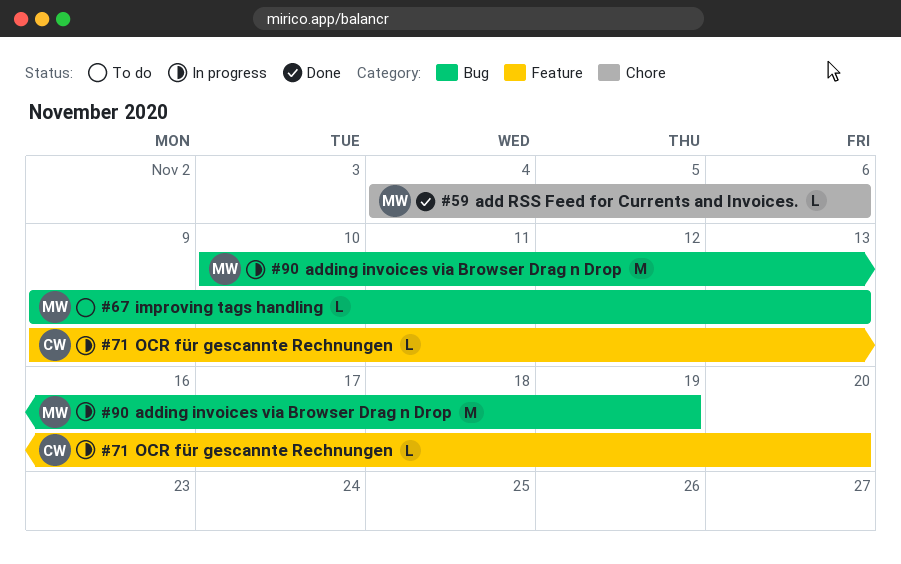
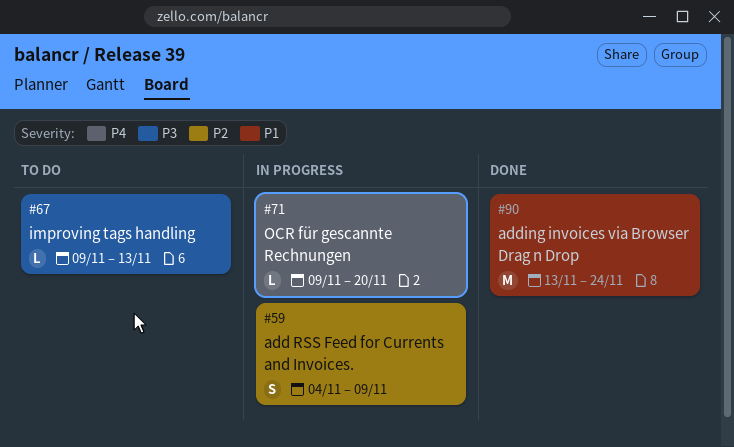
#59, status: Done -> In progress
#59, estimate: L -> S
#59, due: Nov 6 -> Nov 9
#90, status: In progress -> Done
#90, start: Nov 10 -> Nov 13
#90, due: Nov 19 -> Nov 24

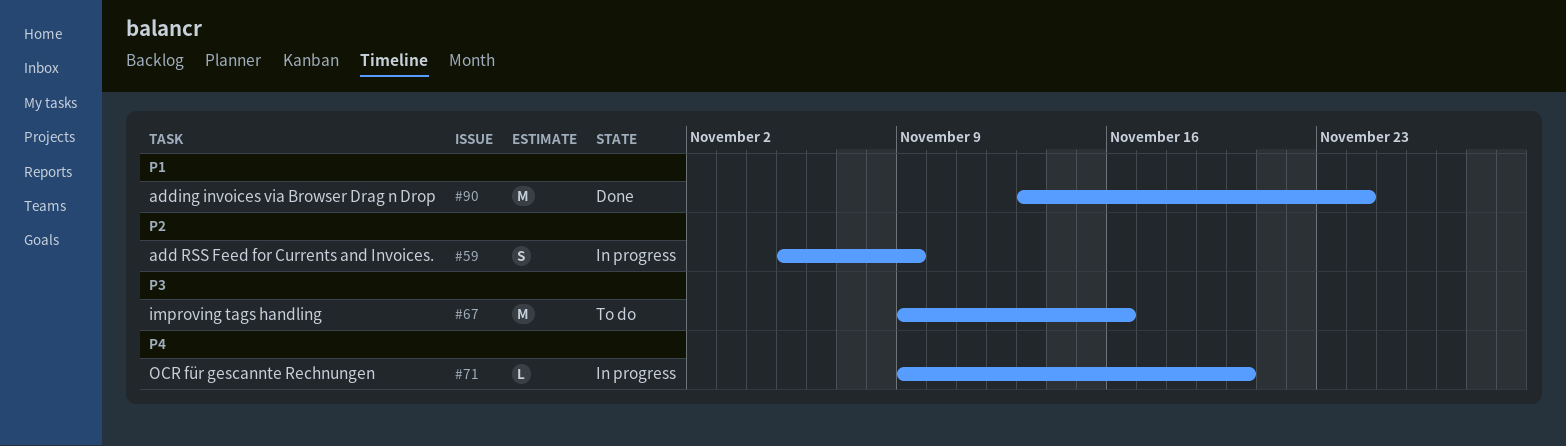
#59, start: Nov 4 -> Nov 5
#67, estimate: L -> M
#67, due: Nov 13 -> Nov 16

